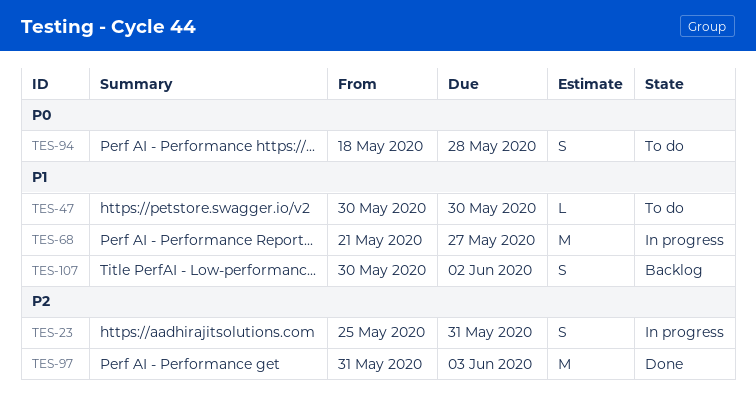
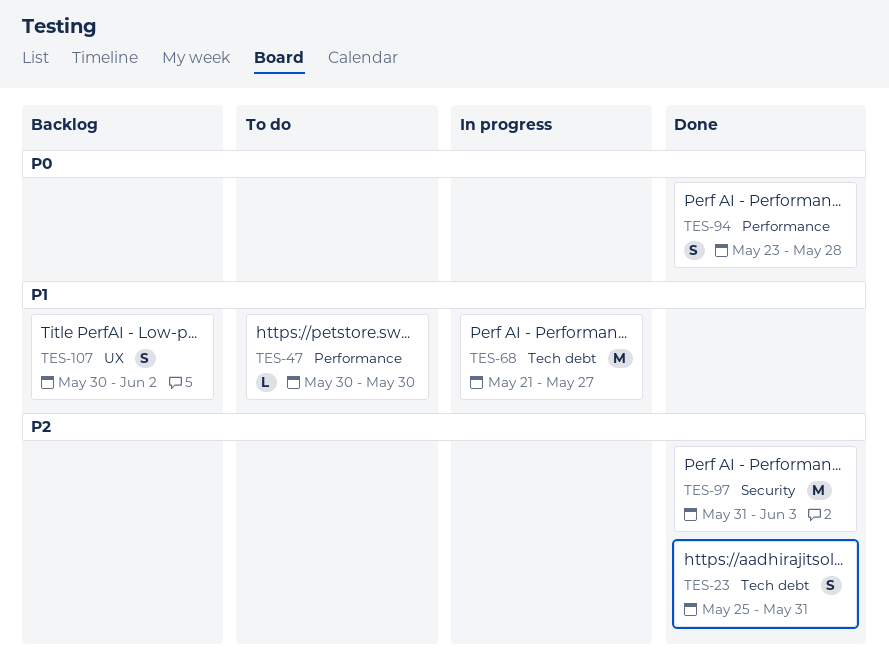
TES-23, status: In progress -> Done
TES-94, status: To do -> Done
TES-94, start: May 18 -> May 23

